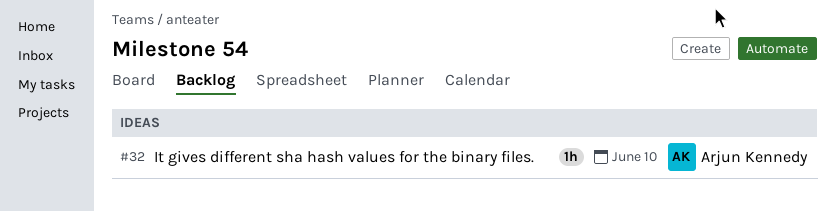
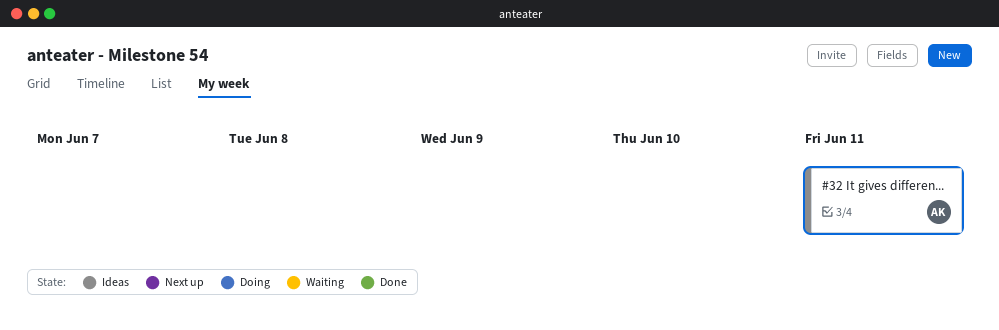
#32, due: Jun 10 -> Jun 11

